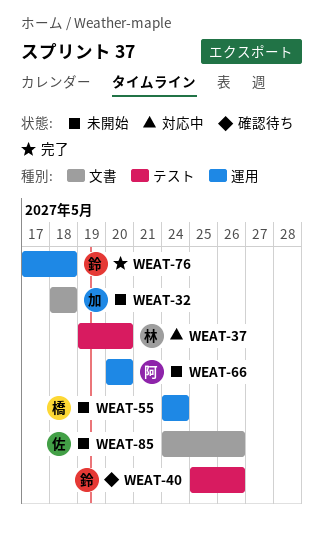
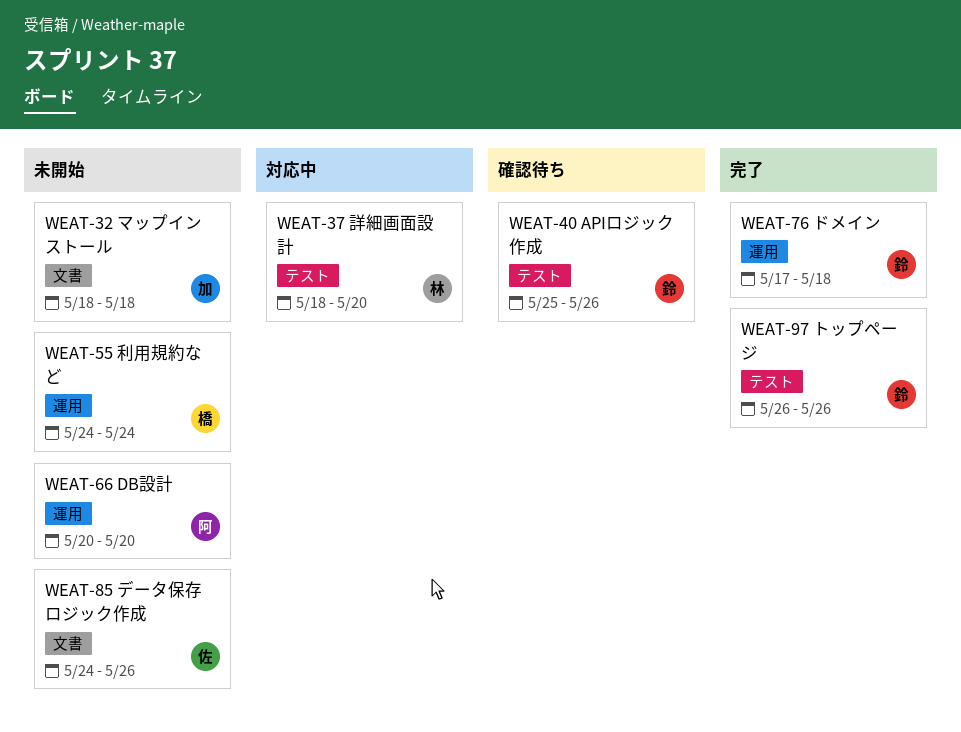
WEAT-37, start: May 19 -> May 18
WEAT-97: none -> present

